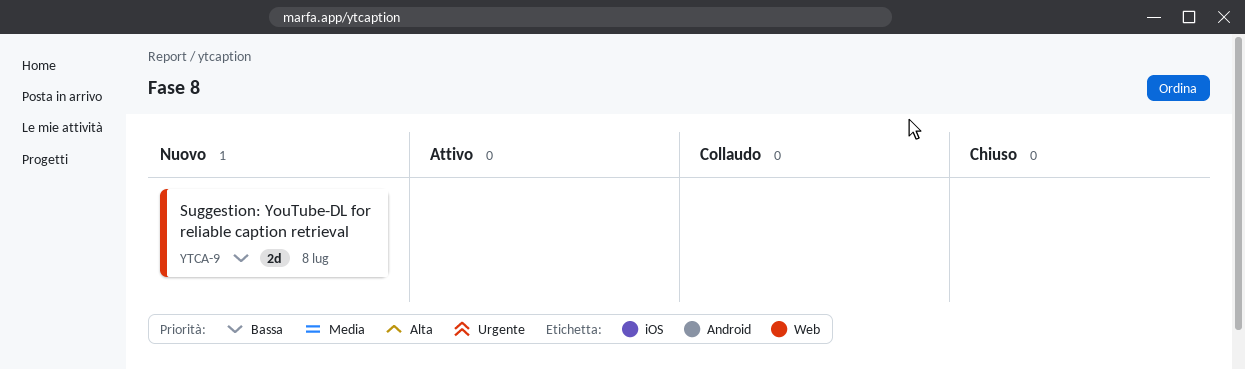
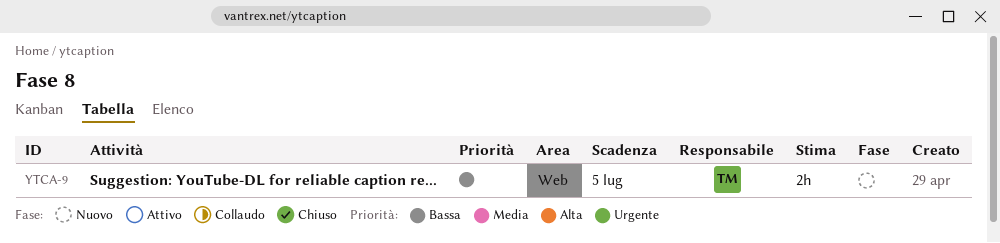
YTCA-9, estimate: 2d -> 2h
YTCA-9, due: Jul 8 -> Jul 5

